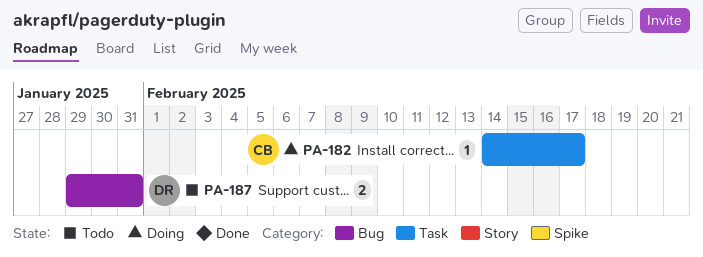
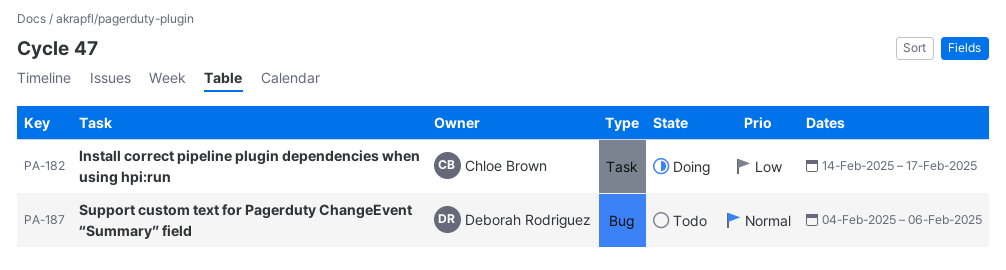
PA-187, start: Jan 29 -> Feb 4
PA-187, due: Jan 31 -> Feb 6

